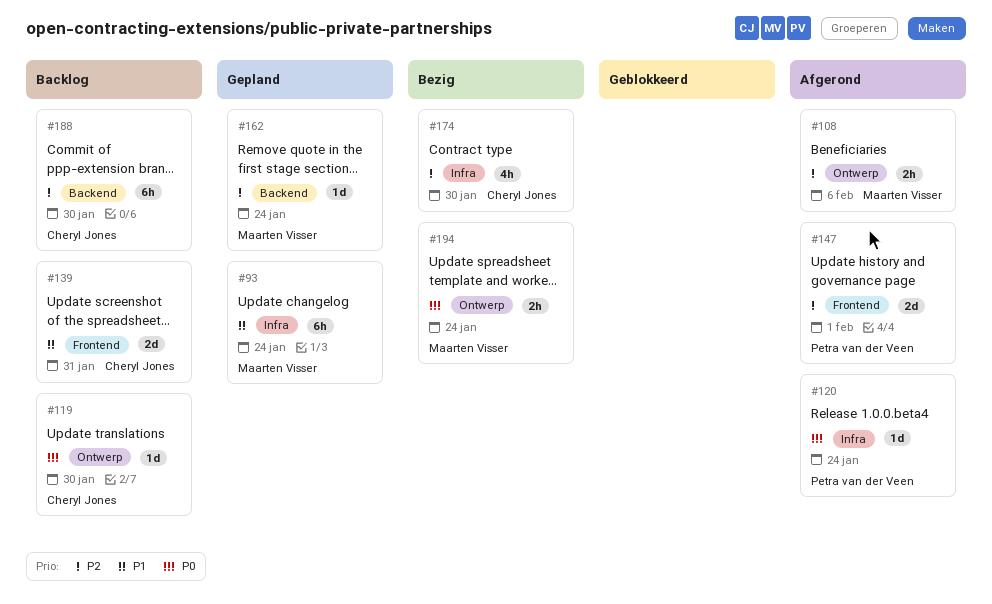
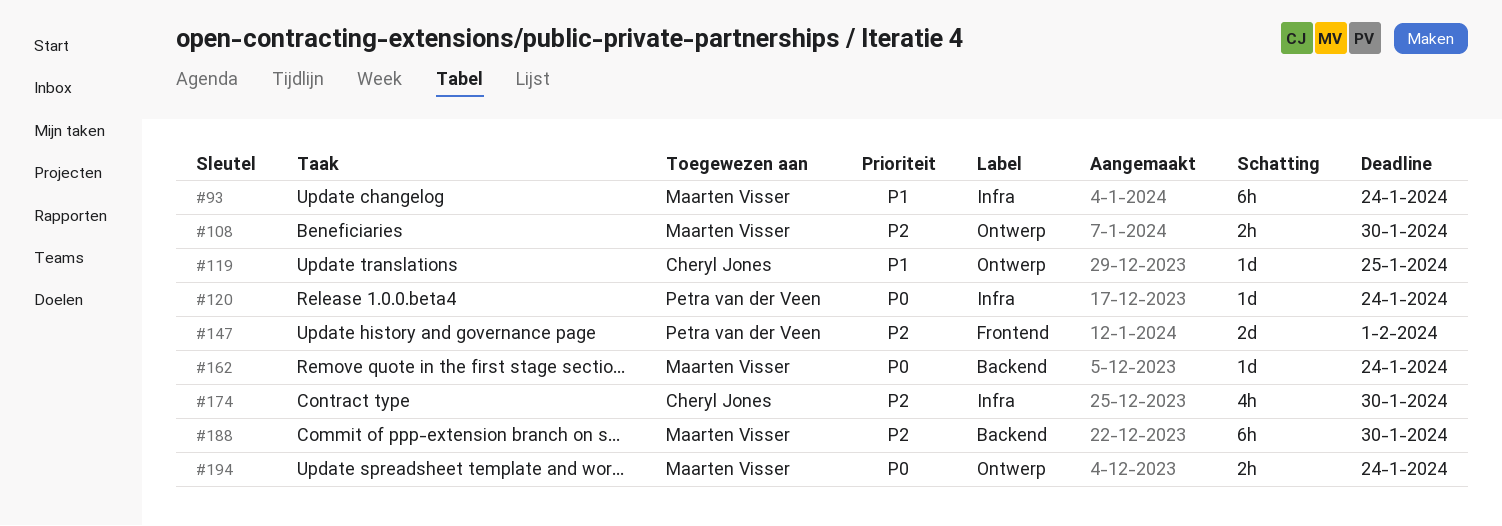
#108, due: Feb 6 -> Jan 30
#119, priority: P0 -> P1
#119, due: Jan 30 -> Jan 25
#139: present -> none
#162, priority: P2 -> P0
#188, owner: Cheryl Jones -> Maarten Visser

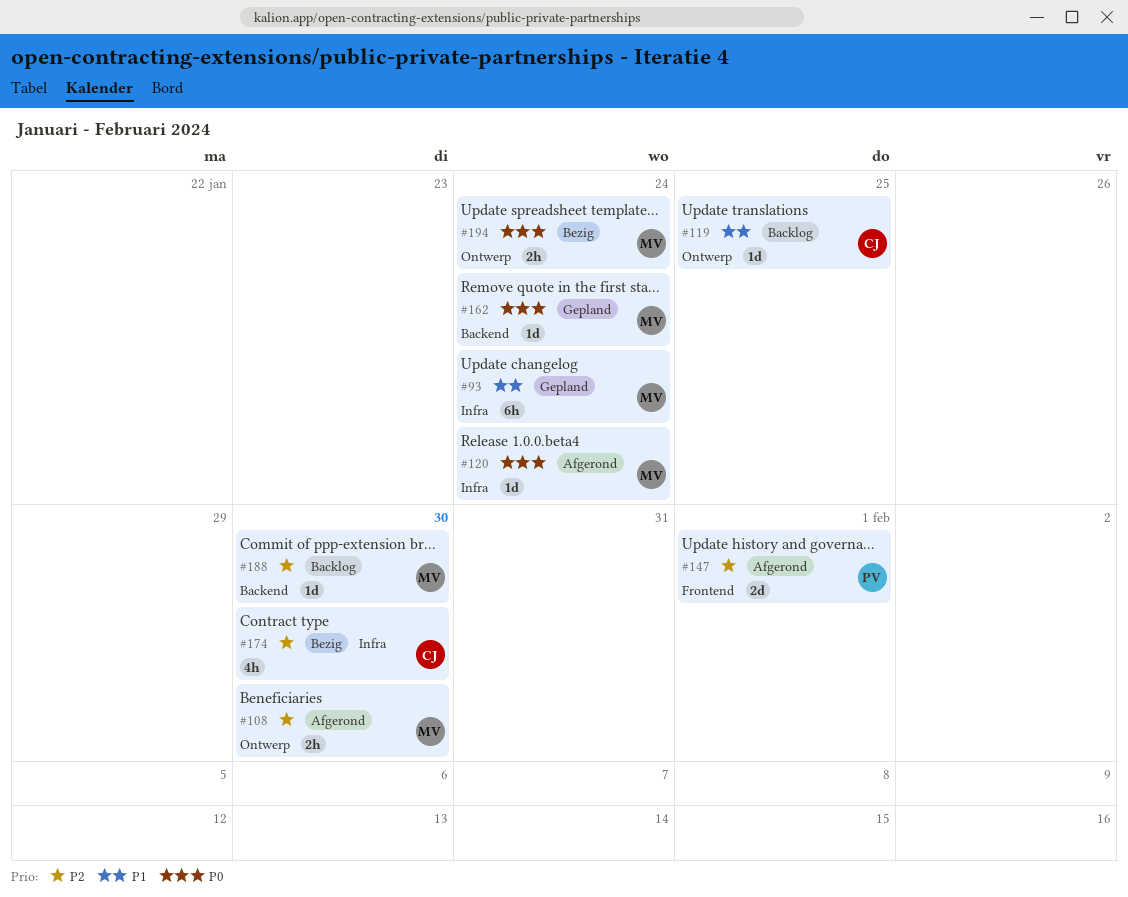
#120, owner: Petra van der Veen -> Maarten Visser
#188, estimate: 6h -> 1d

